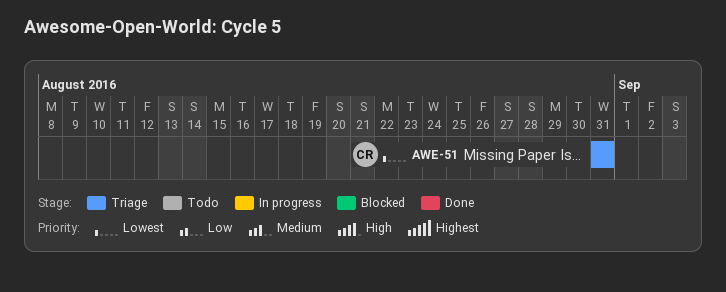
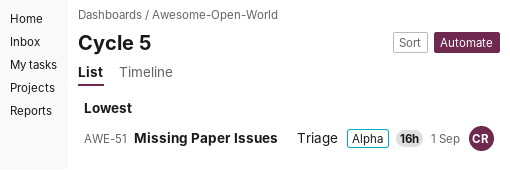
AWE-51, due: Aug 31 -> Sep 1

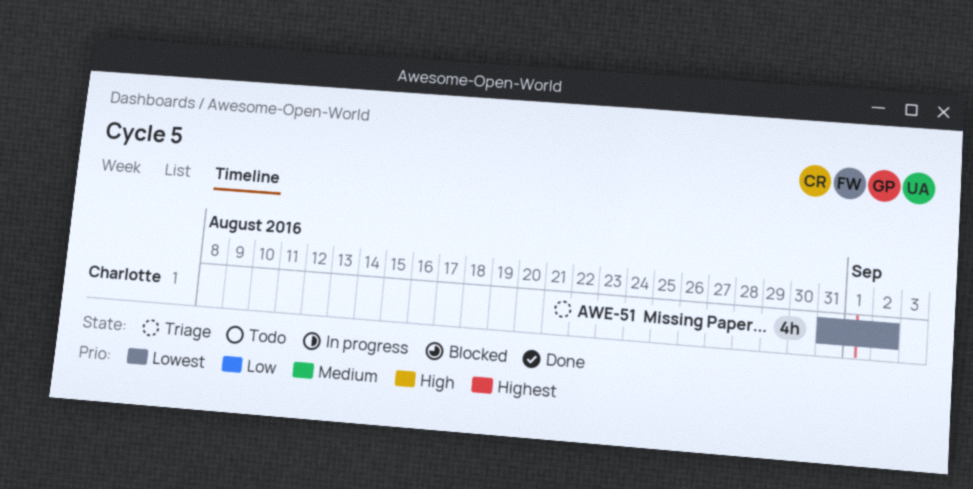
AWE-51, estimate: 16h -> 4h
AWE-51, due: Sep 1 -> Sep 2

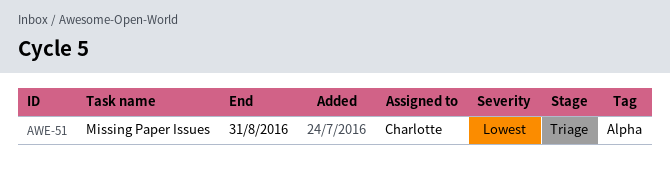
AWE-51, due: Sep 2 -> Aug 31

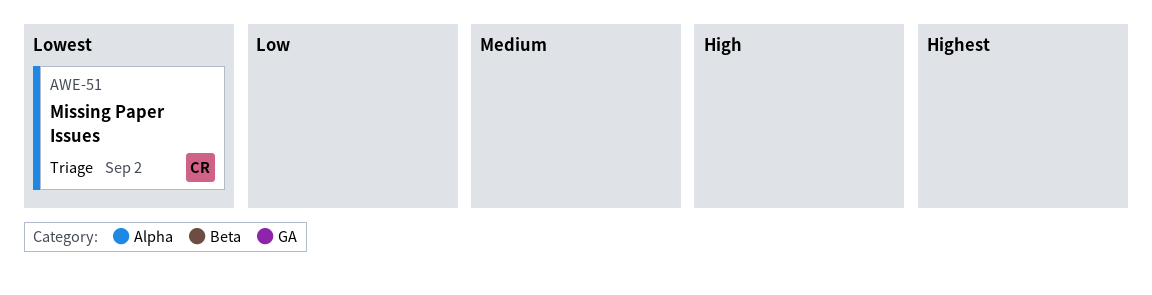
AWE-51, due: Aug 31 -> Sep 2

